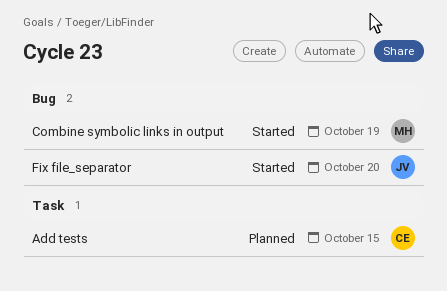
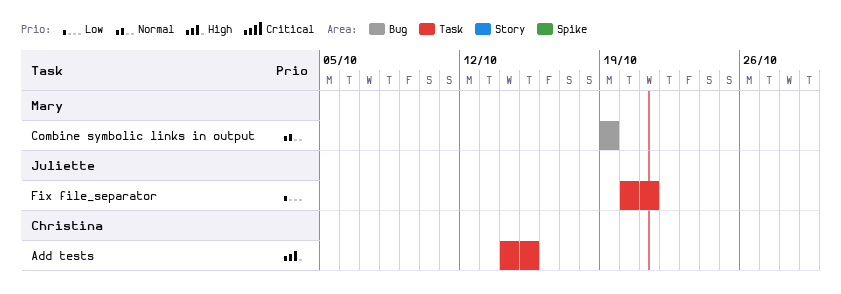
Fix file_separator, label: Bug -> Task
Fix file_separator, due: Oct 20 -> Oct 21

